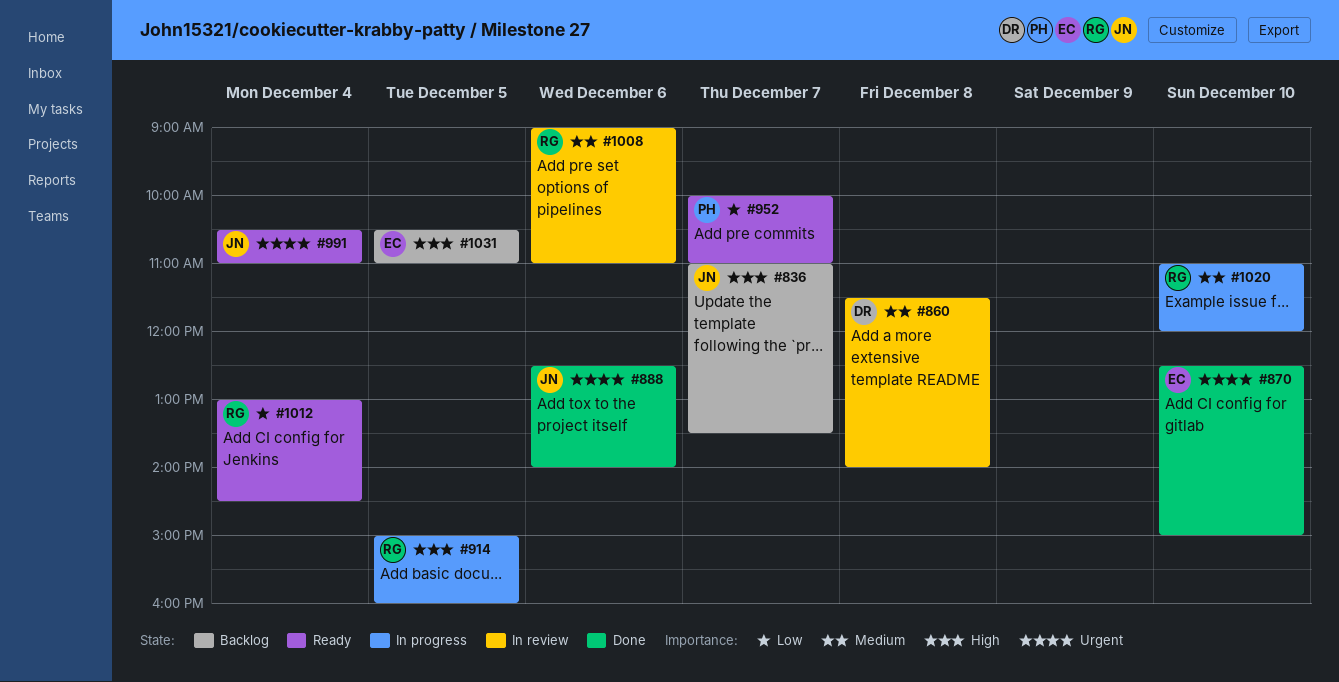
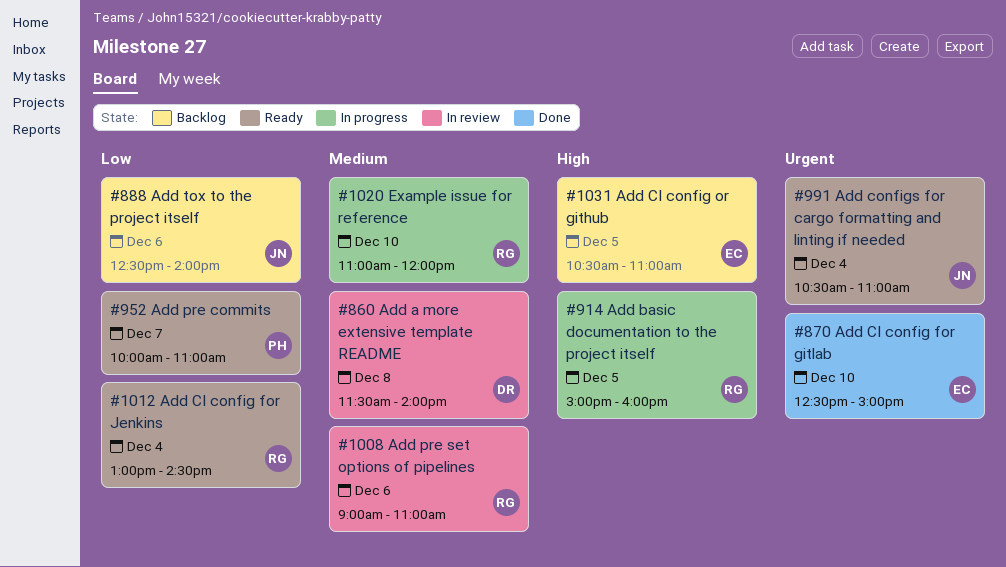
#836: present -> none
#888, status: Done -> Backlog
#888, priority: Urgent -> Low

